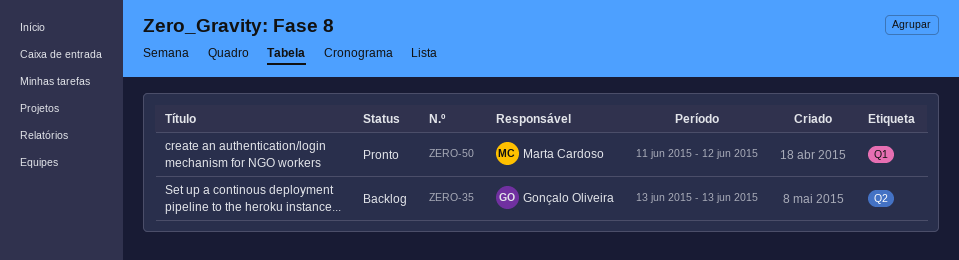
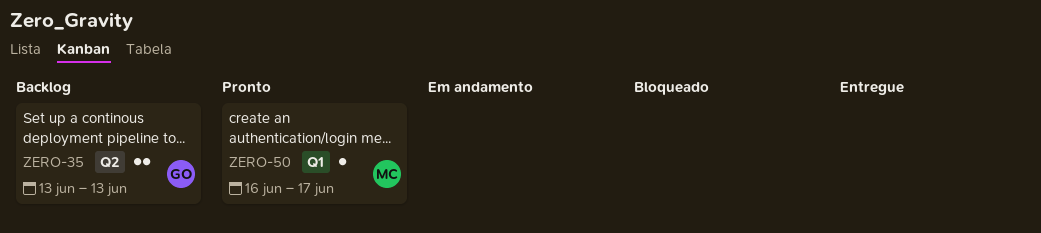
ZERO-50, start: Jun 11 -> Jun 16
ZERO-50, due: Jun 12 -> Jun 17

